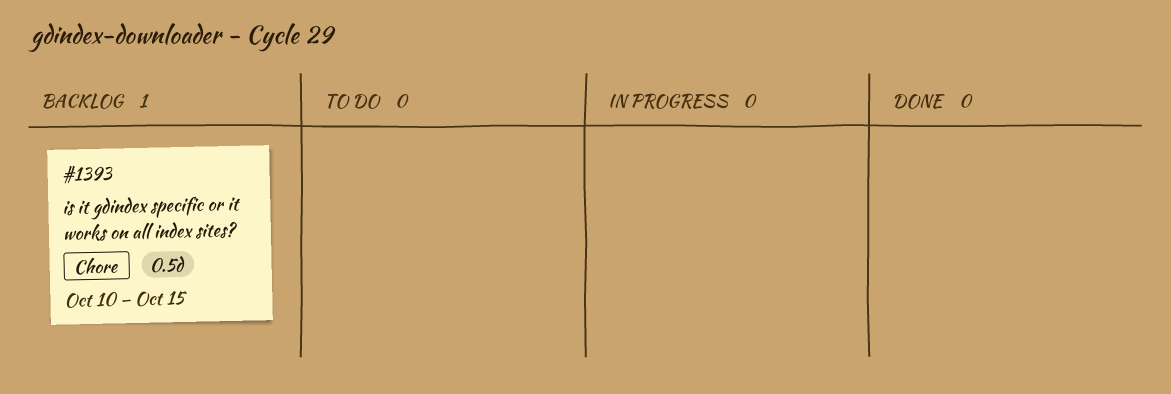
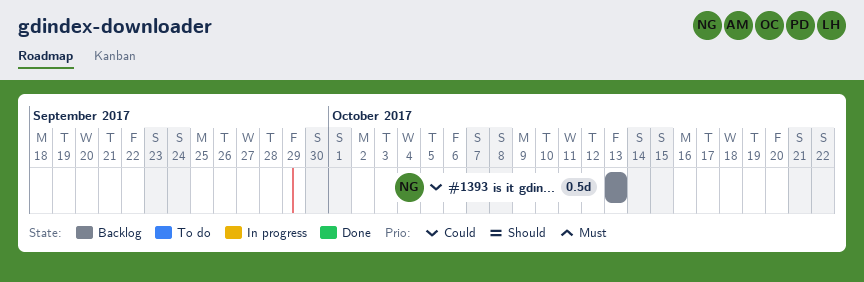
#1393, start: Oct 10 -> Oct 13
#1393, due: Oct 15 -> Oct 13

